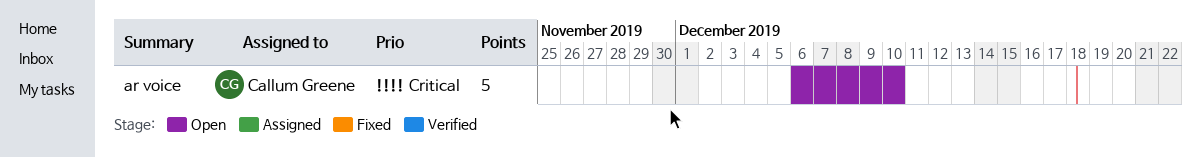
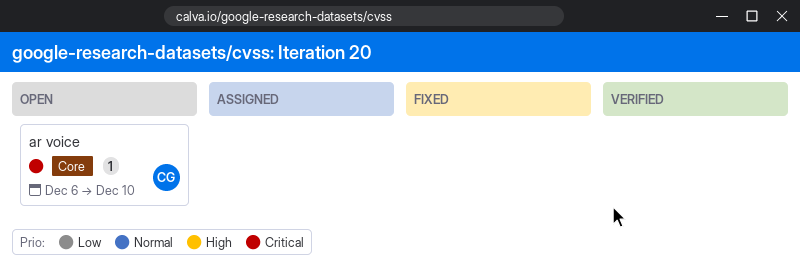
ar voice, estimate: 5 -> 1

